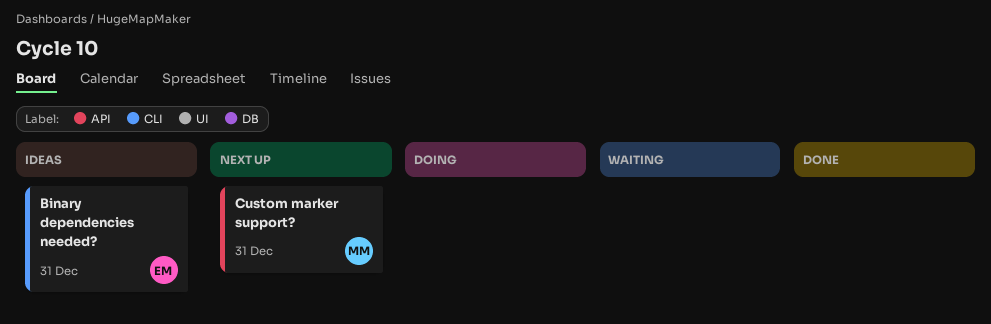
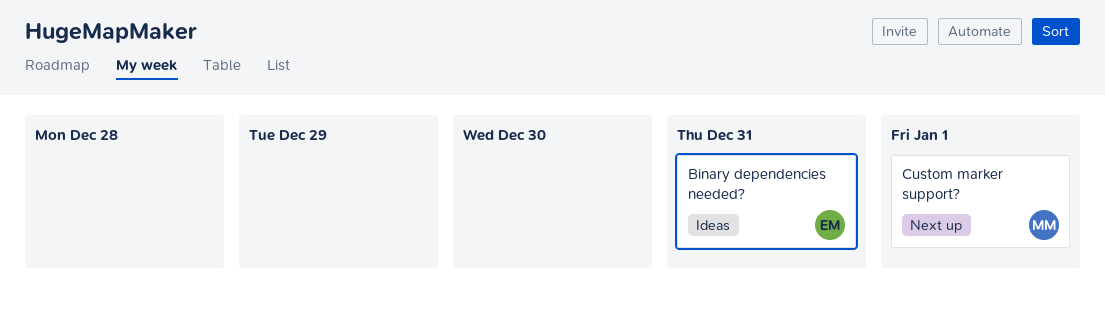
Custom marker support?, due: Dec 31 -> Jan 1

